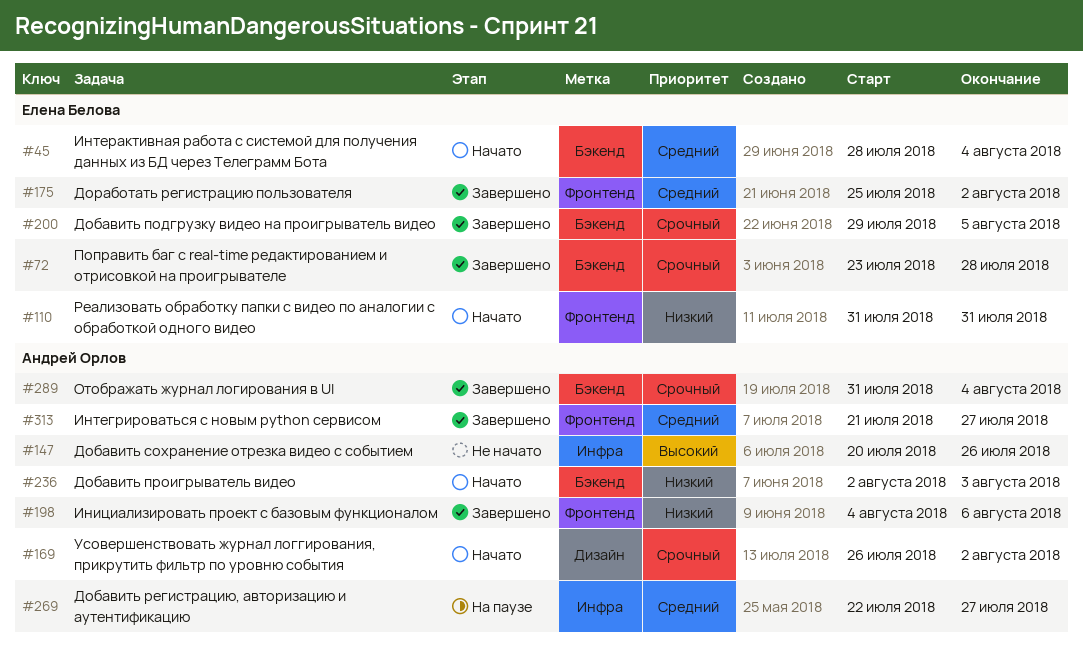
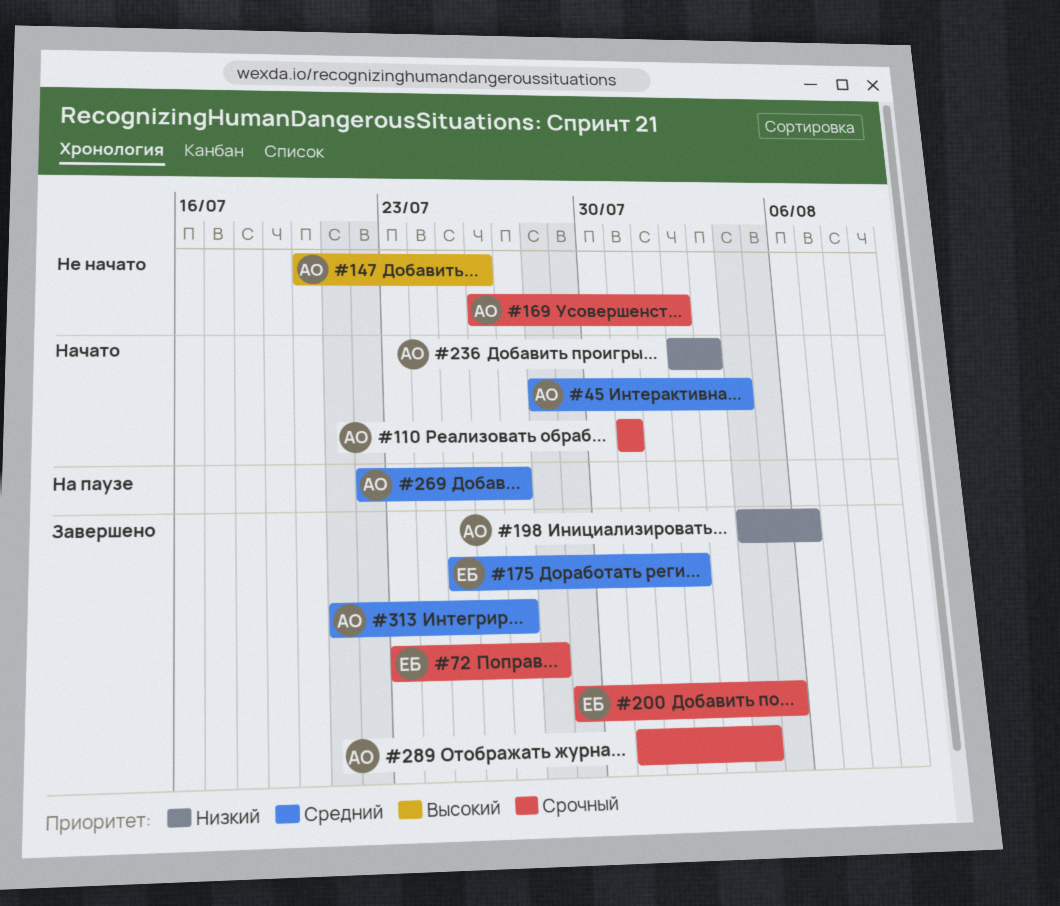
#45, owner: Елена Белова -> Андрей Орлов
#110, owner: Елена Белова -> Андрей Орлов
#110, priority: Низкий -> Срочный
#169, status: Начато -> Не начато

